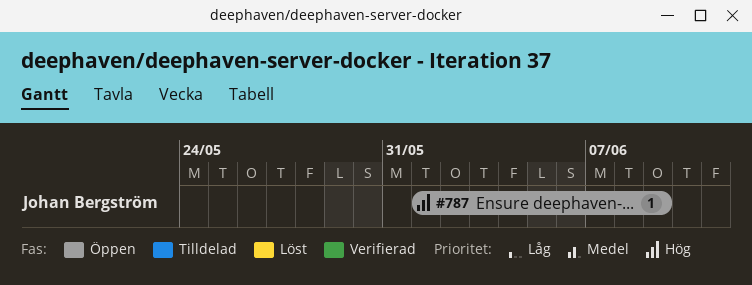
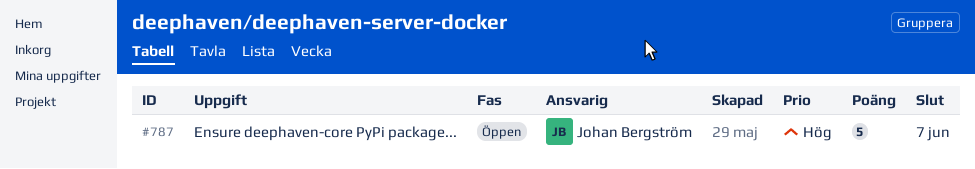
#787, estimate: 1 -> 5
#787, due: Jun 9 -> Jun 7

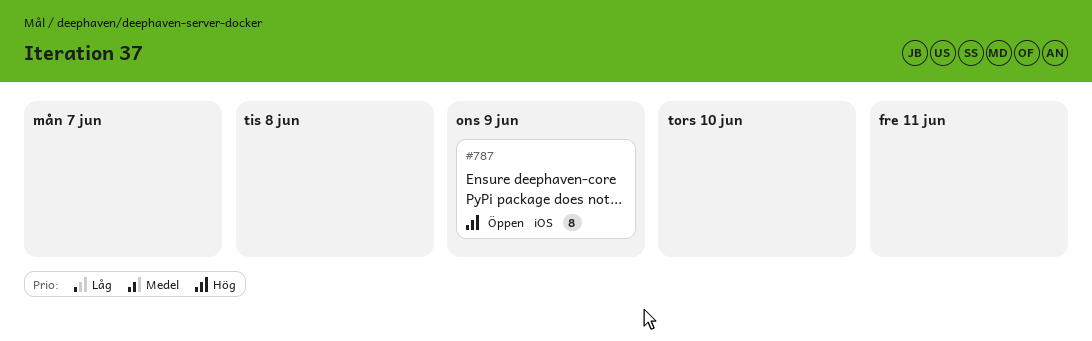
#787, estimate: 5 -> 8
#787, due: Jun 7 -> Jun 9

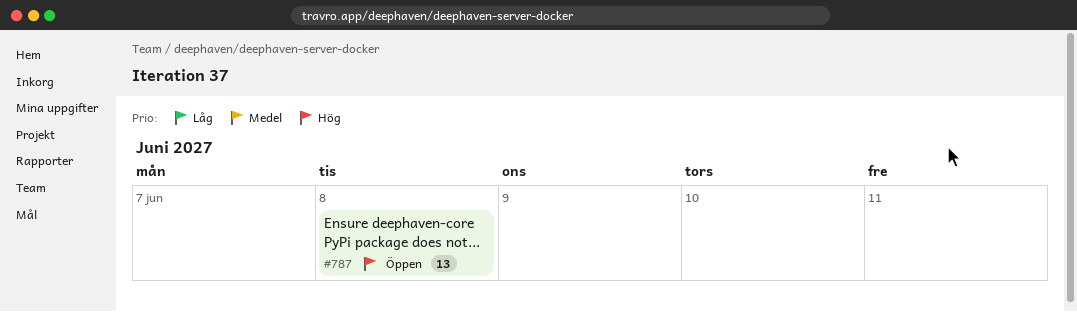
#787, estimate: 8 -> 13
#787, due: Jun 9 -> Jun 8

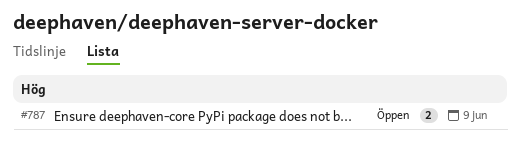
#787, estimate: 13 -> 2
#787, due: Jun 8 -> Jun 9

